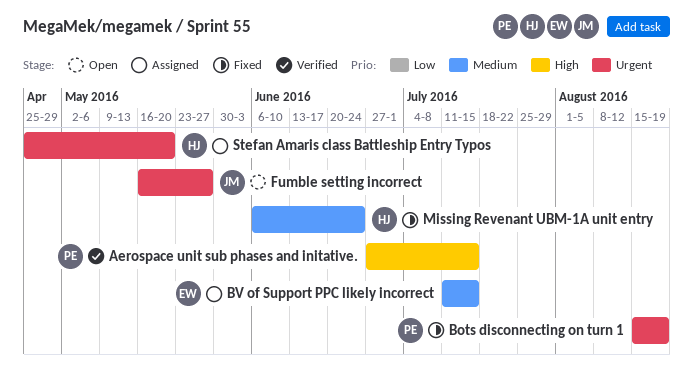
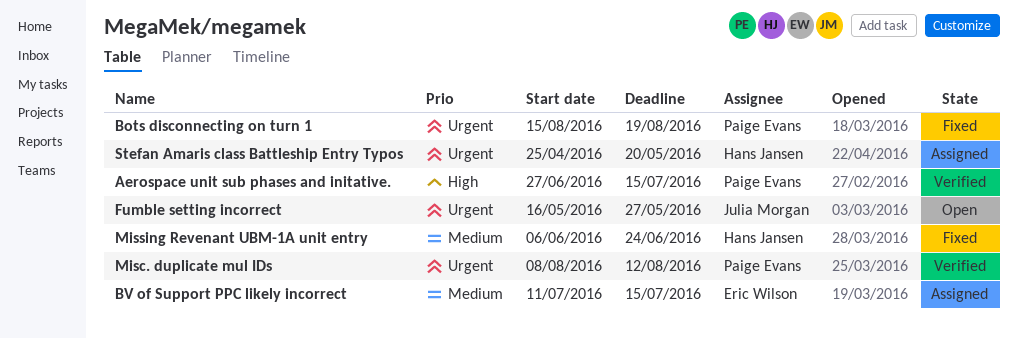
Misc. duplicate mul IDs: none -> present

